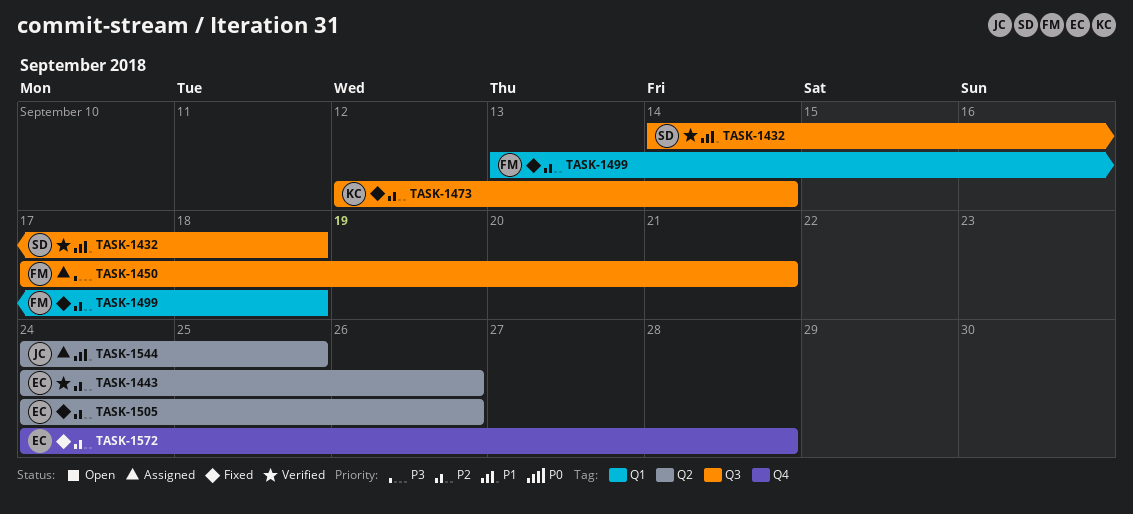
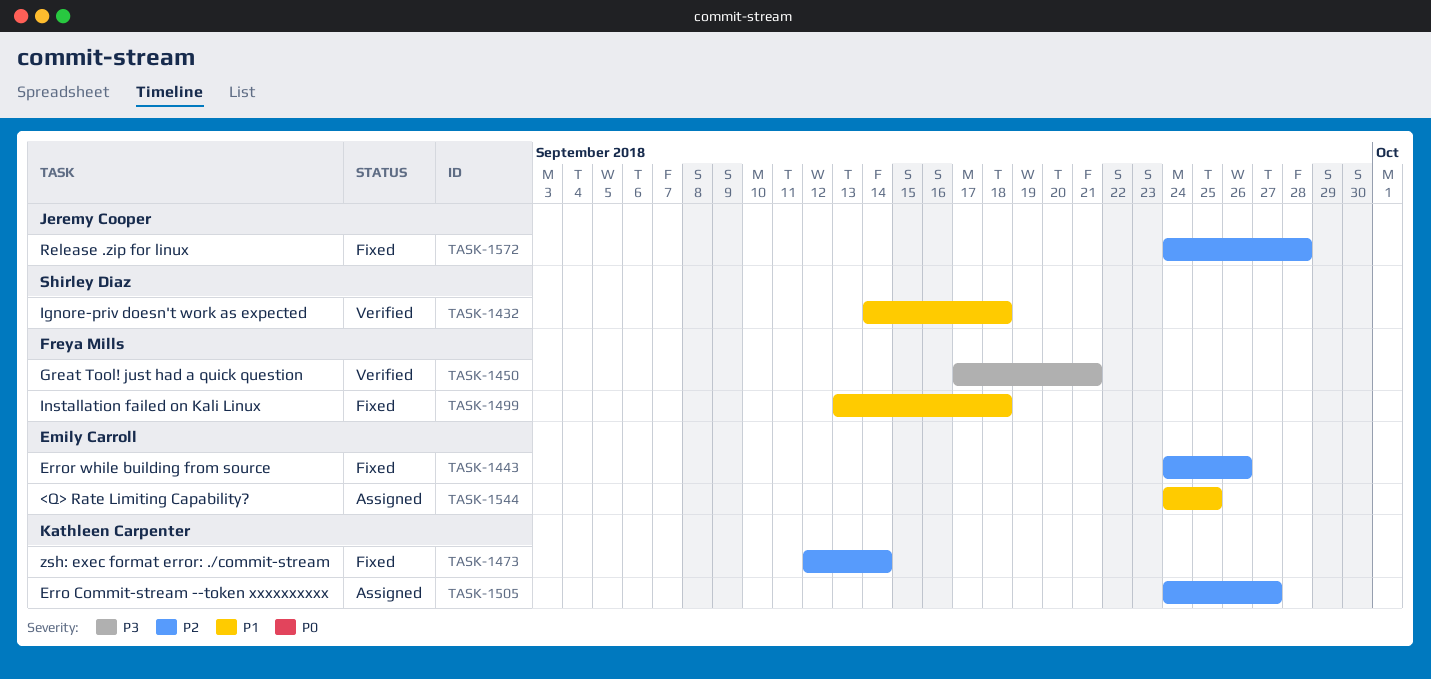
TASK-1443, status: Verified -> Fixed
TASK-1450, status: Assigned -> Verified
TASK-1499, priority: P2 -> P1
TASK-1505, status: Fixed -> Assigned
TASK-1505, owner: Emily Carroll -> Kathleen Carpenter
TASK-1505, due: Sep 26 -> Sep 27
TASK-1544, owner: Jeremy Cooper -> Emily Carroll
TASK-1572, owner: Emily Carroll -> Jeremy Cooper

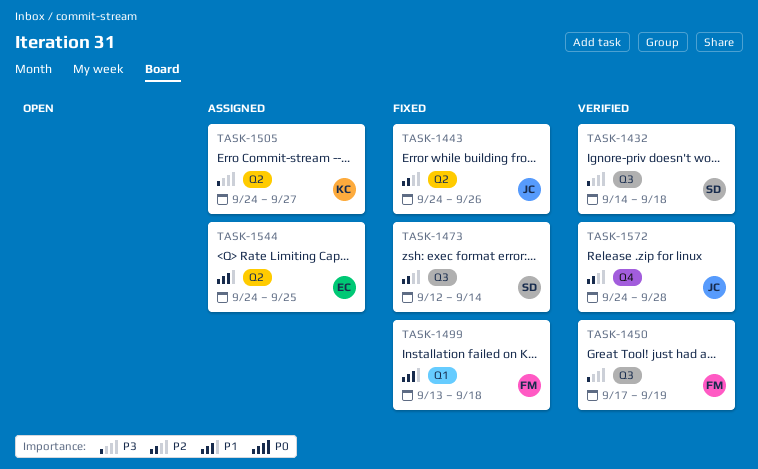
TASK-1432, priority: P1 -> P3
TASK-1443, owner: Emily Carroll -> Jeremy Cooper
TASK-1450, due: Sep 21 -> Sep 19
TASK-1473, owner: Kathleen Carpenter -> Shirley Diaz
TASK-1505, priority: P2 -> P3
TASK-1572, status: Fixed -> Verified

